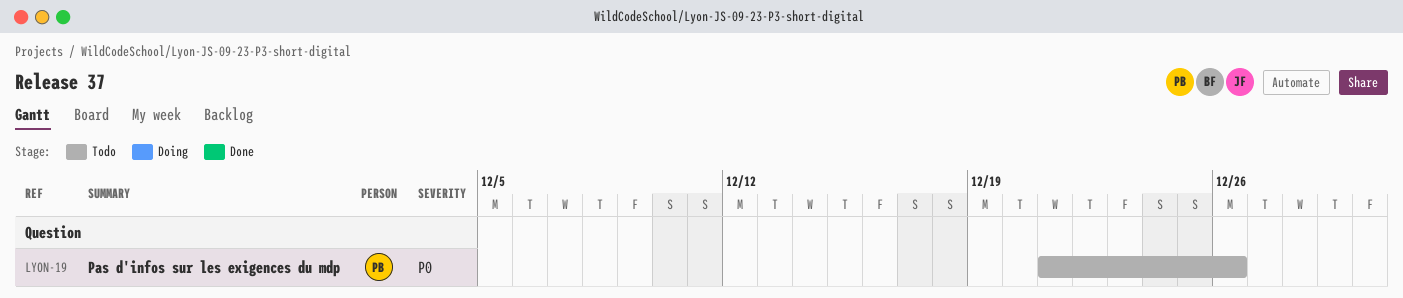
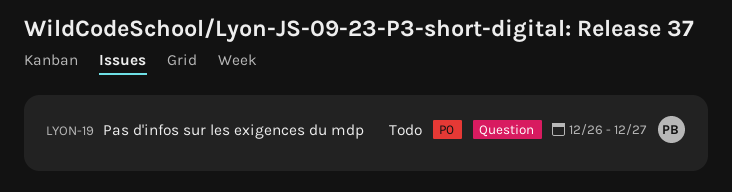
LYON-19, start: Dec 21 -> Dec 26
LYON-19, due: Dec 26 -> Dec 27

